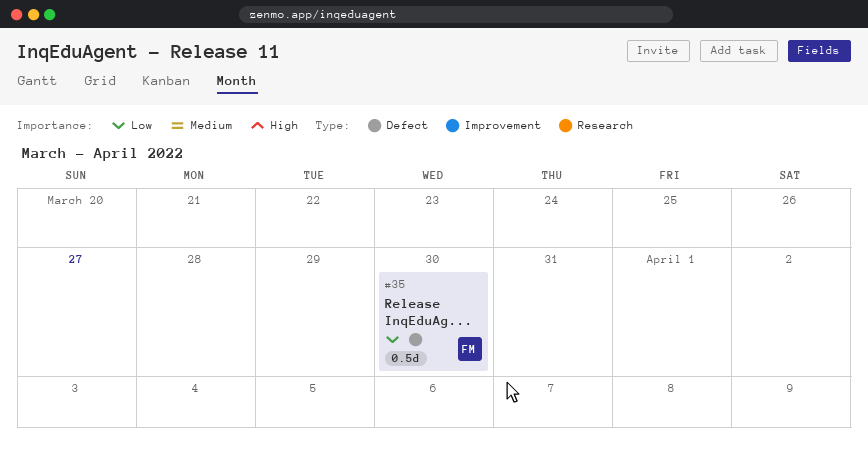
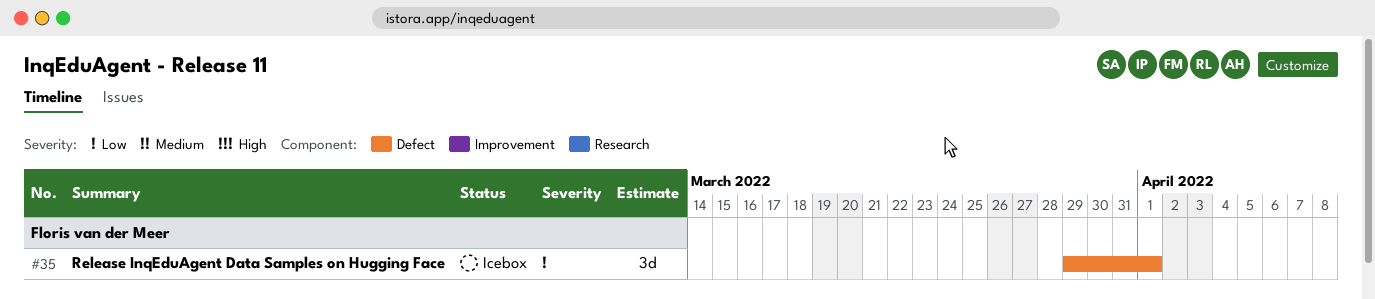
#35, estimate: 0.5d -> 3d
#35, due: Mar 30 -> Apr 1

